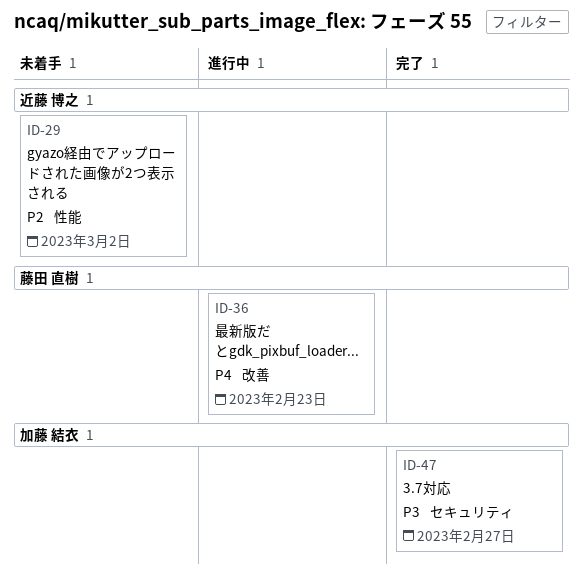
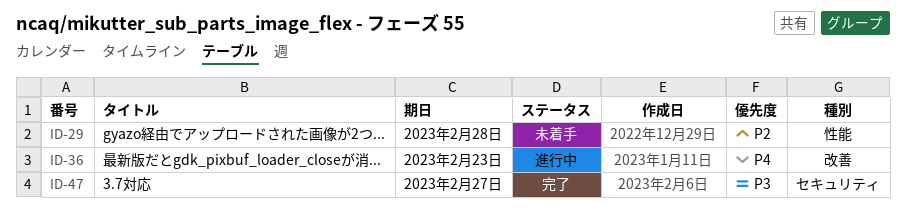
ID-29, due: Mar 2 -> Feb 28

